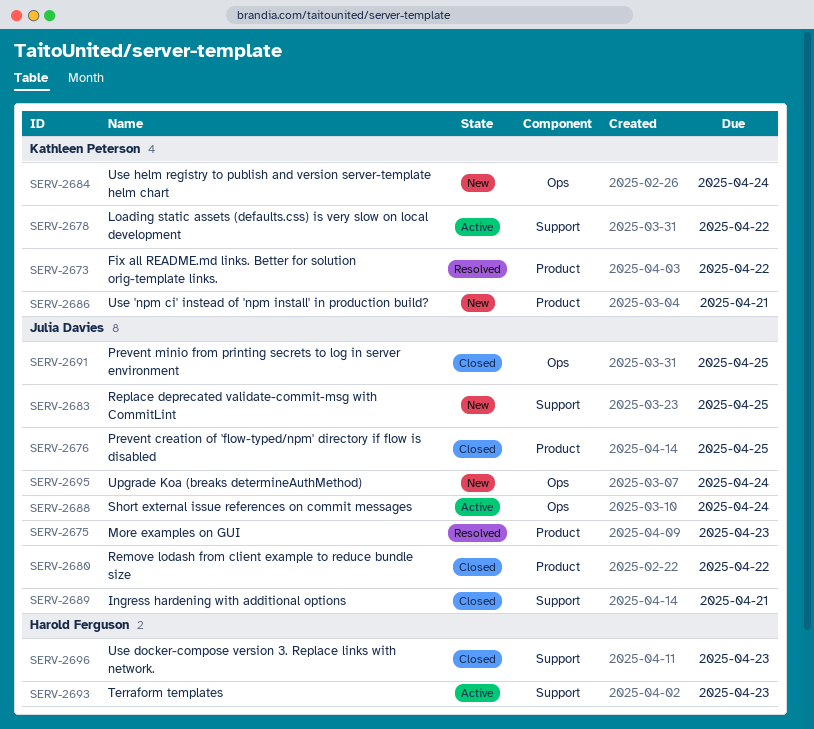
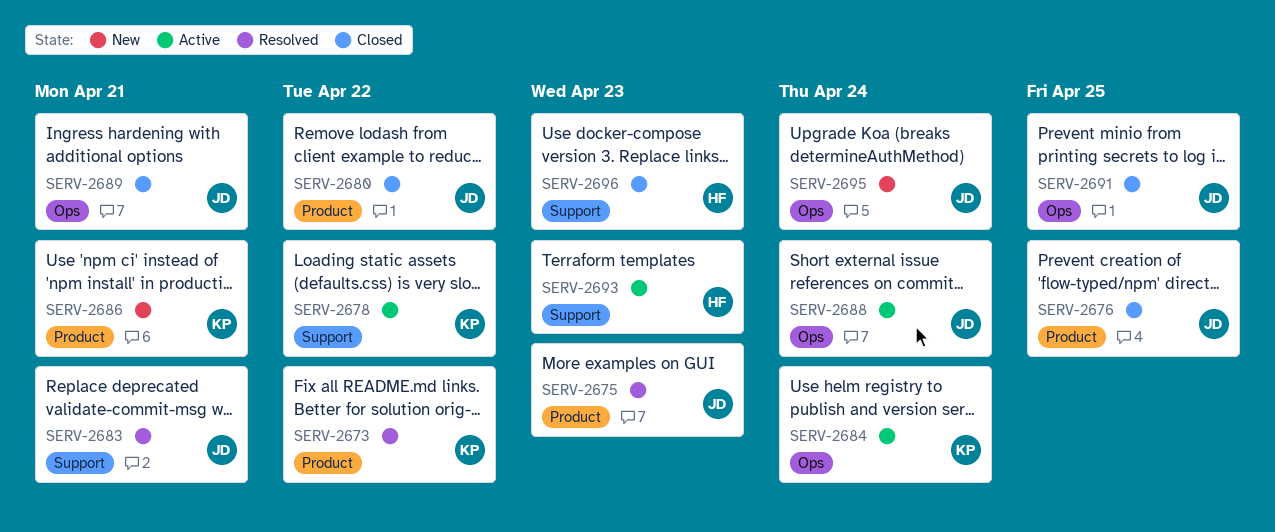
SERV-2683, status: New -> Resolved
SERV-2683, due: Apr 25 -> Apr 21
SERV-2684, status: New -> Active
SERV-2689, label: Support -> Ops

